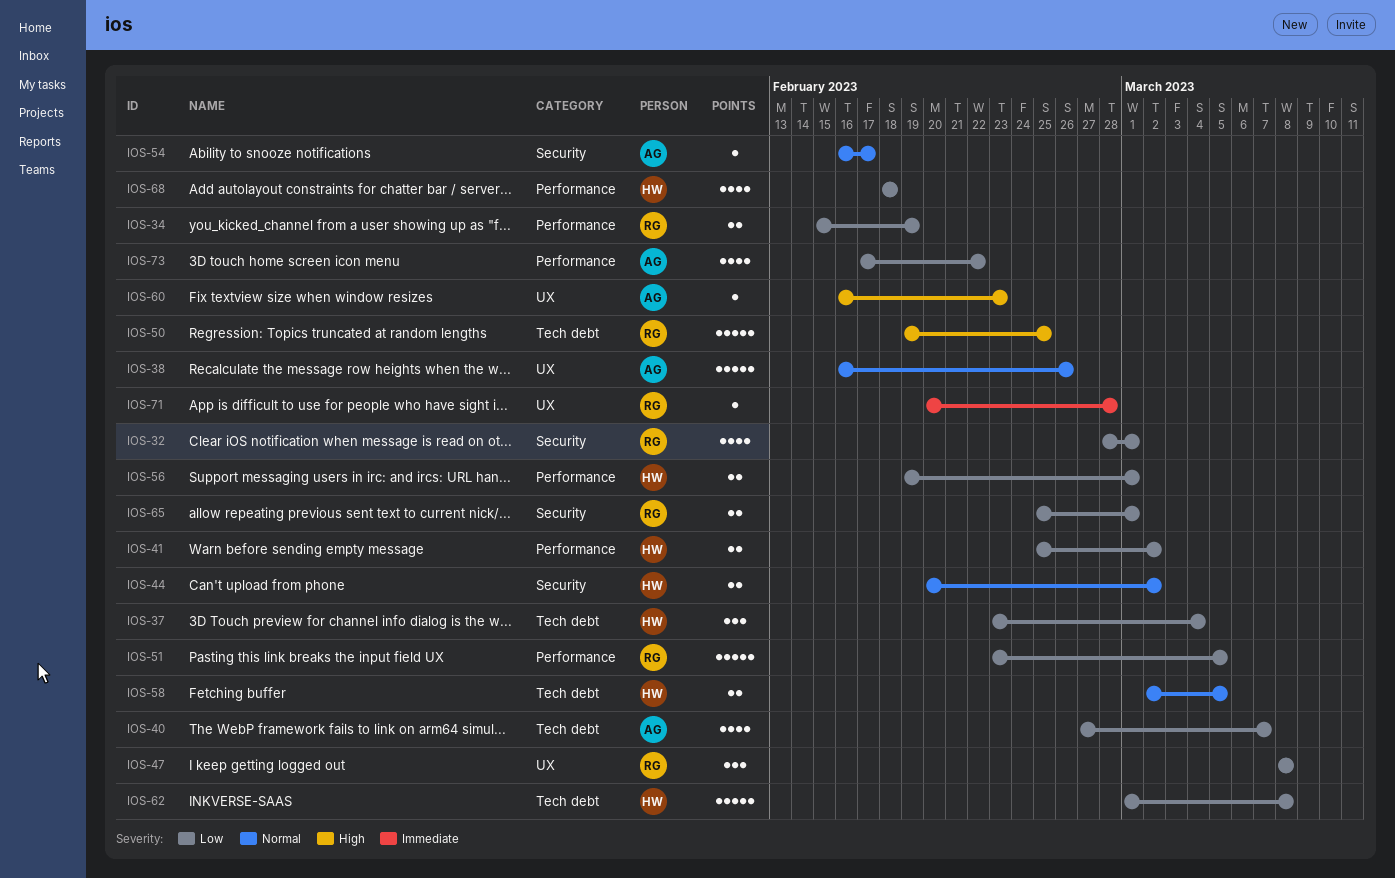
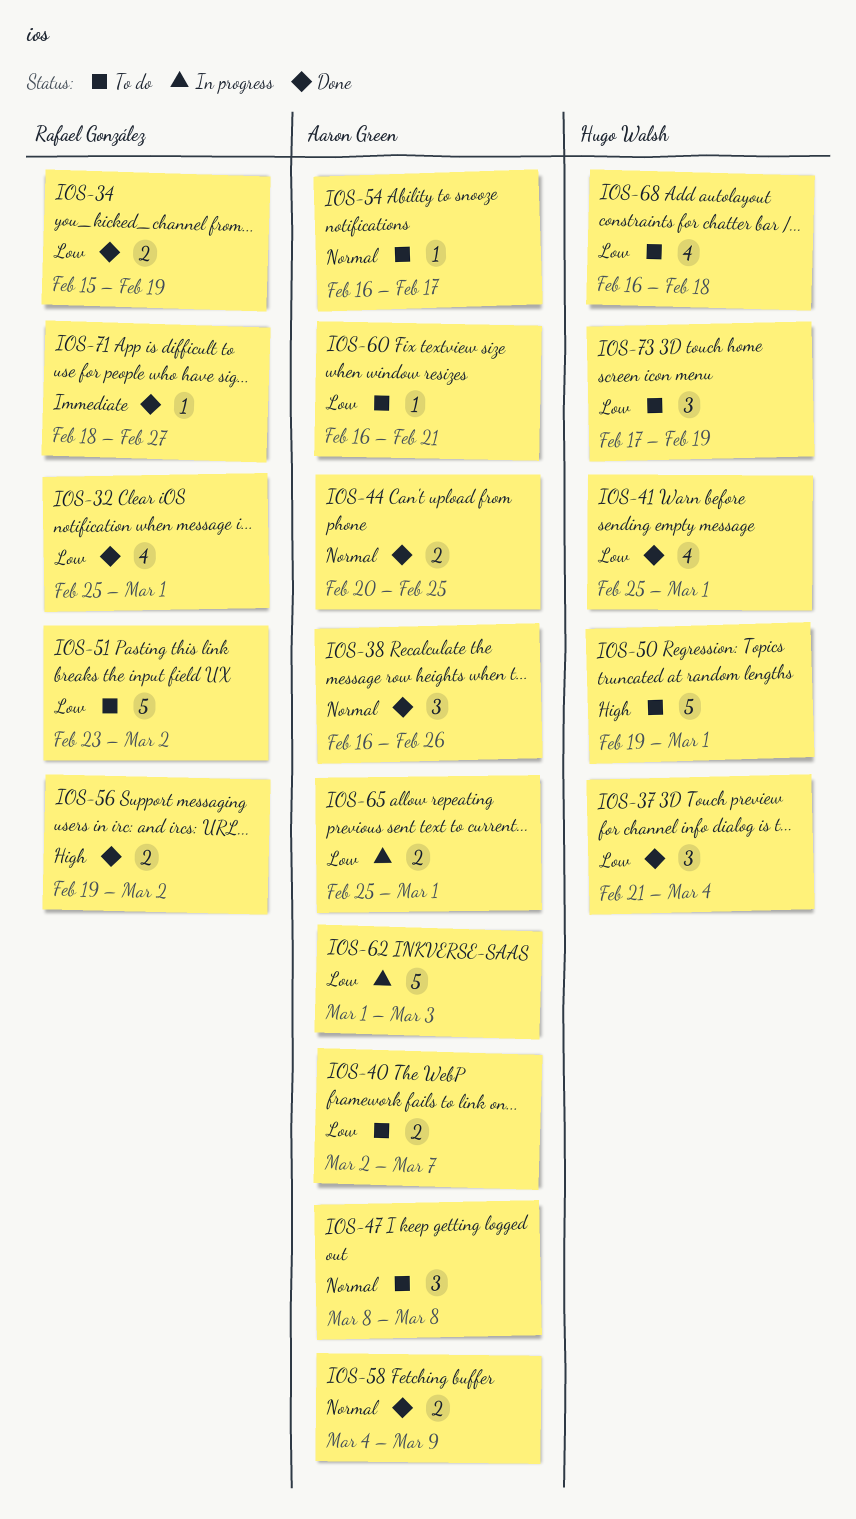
IOS-32, start: Feb 28 -> Feb 25
IOS-37, start: Feb 23 -> Feb 21
IOS-38, estimate: 5 -> 3
IOS-40, estimate: 4 -> 2
IOS-40, start: Feb 27 -> Mar 2
IOS-41, estimate: 2 -> 4
IOS-41, due: Mar 2 -> Mar 1
IOS-44, owner: Hugo Walsh -> Aaron Green
IOS-44, due: Mar 2 -> Feb 25
IOS-47, owner: Rafael González -> Aaron Green
IOS-47, priority: Low -> Normal
IOS-50, owner: Rafael González -> Hugo Walsh
IOS-50, due: Feb 25 -> Mar 1
IOS-51, due: Mar 5 -> Mar 2
IOS-56, owner: Hugo Walsh -> Rafael González
IOS-56, priority: Low -> High
IOS-56, due: Mar 1 -> Mar 2
IOS-58, owner: Hugo Walsh -> Aaron Green
IOS-58, start: Mar 2 -> Mar 4
IOS-58, due: Mar 5 -> Mar 9
IOS-60, priority: High -> Low
IOS-60, due: Feb 23 -> Feb 21
IOS-62, owner: Hugo Walsh -> Aaron Green
IOS-62, due: Mar 8 -> Mar 3
IOS-65, owner: Rafael González -> Aaron Green
IOS-68, start: Feb 18 -> Feb 16
IOS-71, start: Feb 20 -> Feb 18
IOS-71, due: Feb 28 -> Feb 27
IOS-73, owner: Aaron Green -> Hugo Walsh
IOS-73, estimate: 4 -> 3
IOS-73, due: Feb 22 -> Feb 19

